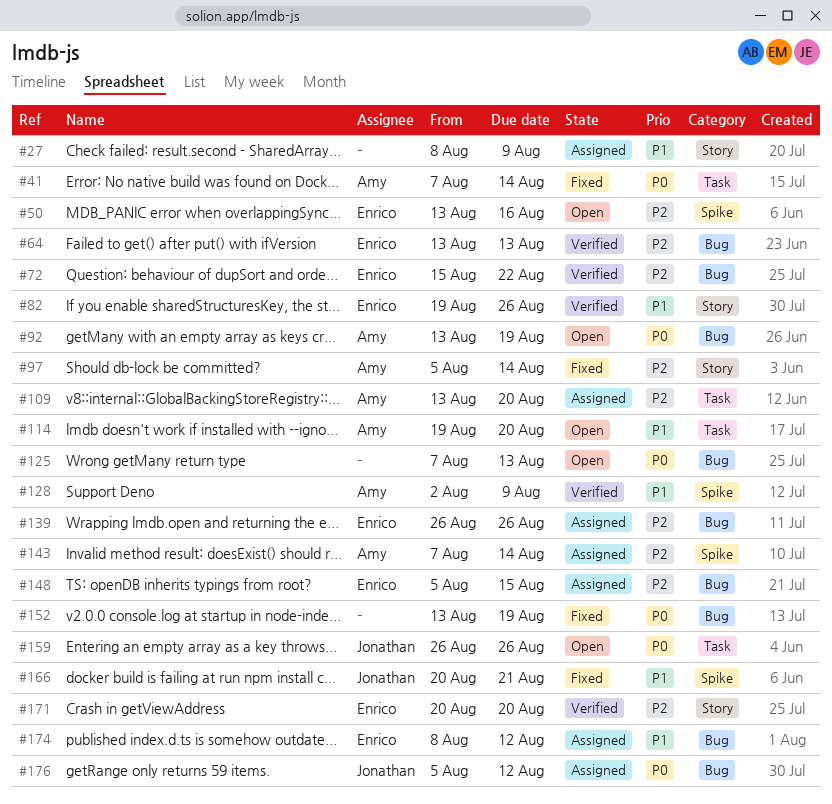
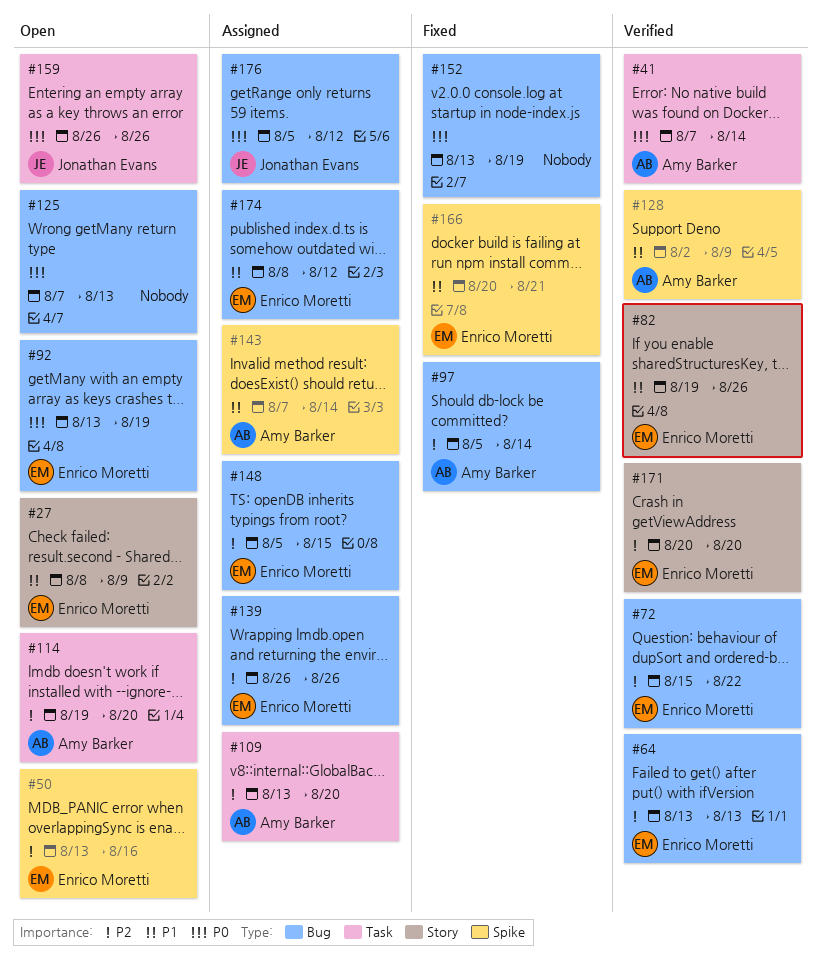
#27, status: Assigned -> Open
#27, owner: none -> Enrico Moretti
#41, status: Fixed -> Verified
#92, owner: Amy Barker -> Enrico Moretti
#97, label: Story -> Bug
#114, priority: P1 -> P2
#143, priority: P2 -> P1
#166, owner: Jonathan Evans -> Enrico Moretti

